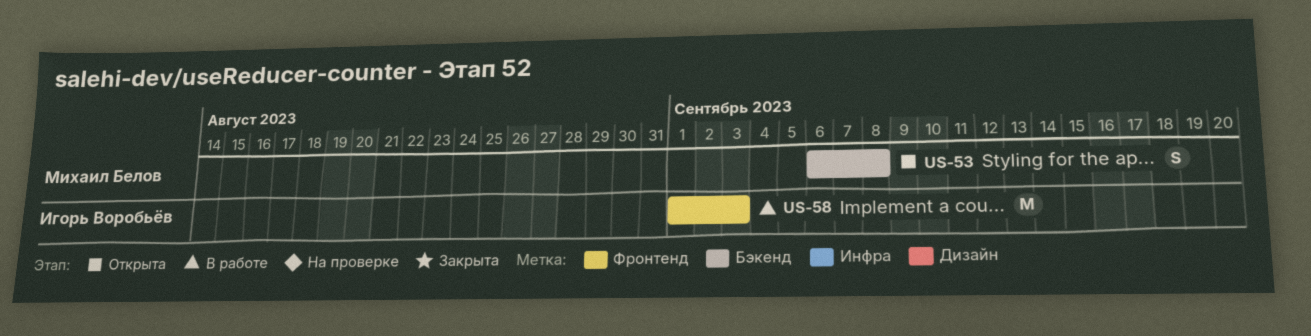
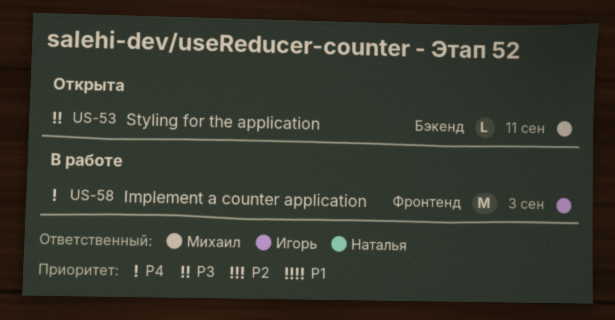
US-53, estimate: S -> L
US-53, due: Sep 8 -> Sep 11

